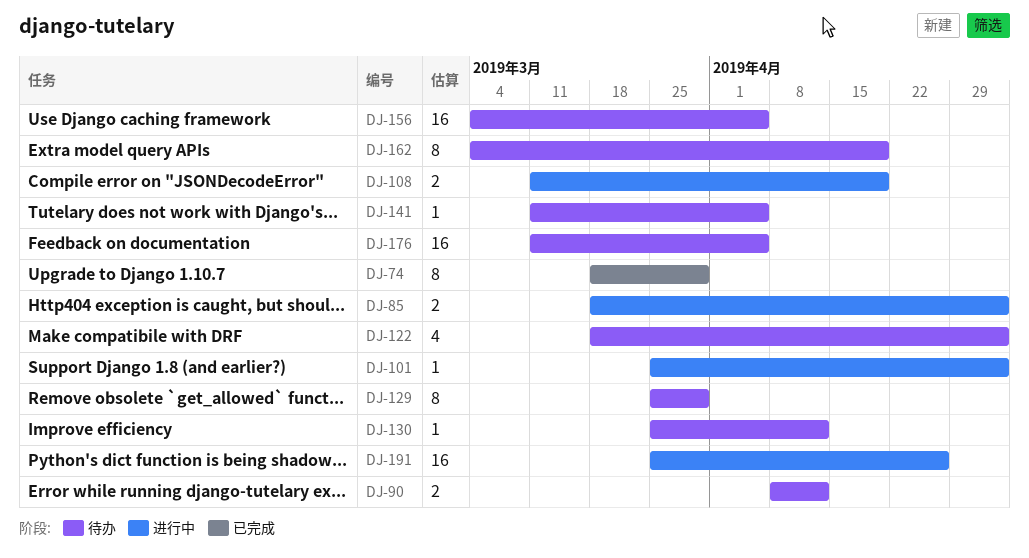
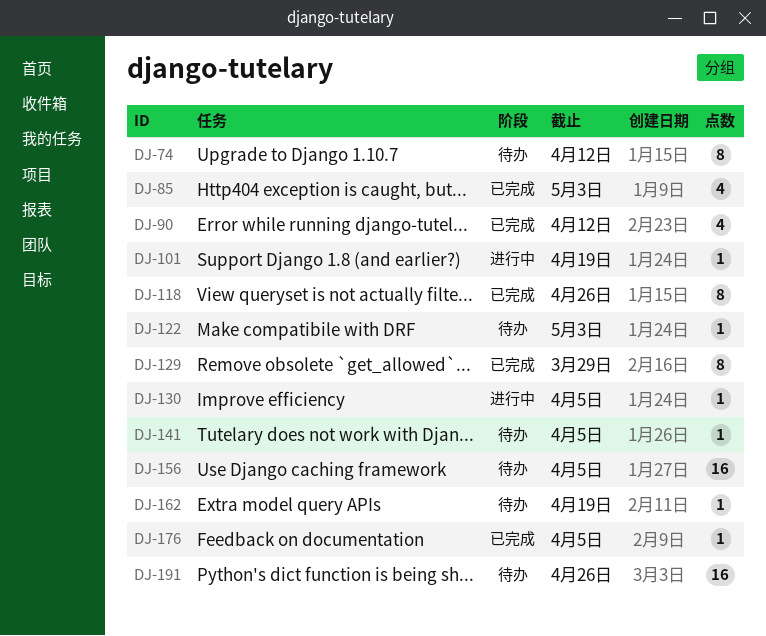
DJ-74, status: 已完成 -> 待办
DJ-74, due: Mar 29 -> Apr 12
DJ-85, status: 进行中 -> 已完成
DJ-85, estimate: 2 -> 4
DJ-90, status: 待办 -> 已完成
DJ-90, estimate: 2 -> 4
DJ-101, due: May 3 -> Apr 19
DJ-108: present -> none
DJ-118: none -> present
DJ-122, estimate: 4 -> 1
DJ-129, status: 待办 -> 已完成
DJ-130, status: 待办 -> 进行中
DJ-130, due: Apr 12 -> Apr 5
DJ-162, estimate: 8 -> 1
DJ-176, status: 待办 -> 已完成
DJ-176, estimate: 16 -> 1
DJ-191, status: 进行中 -> 待办

